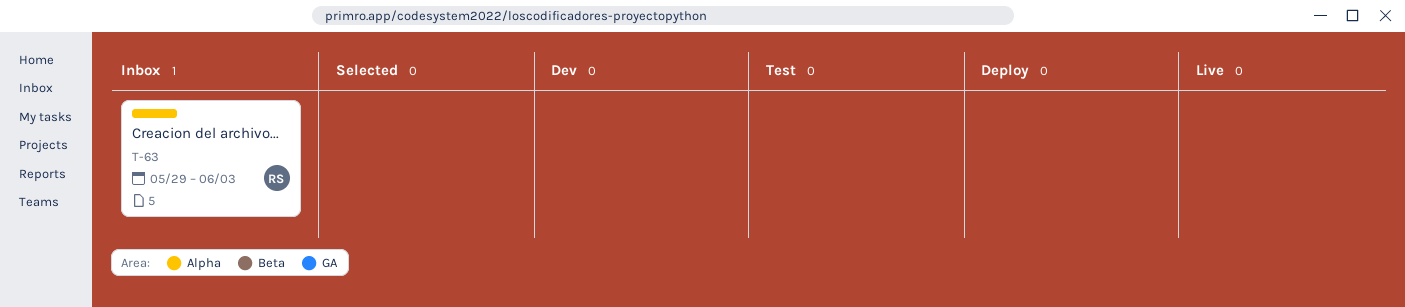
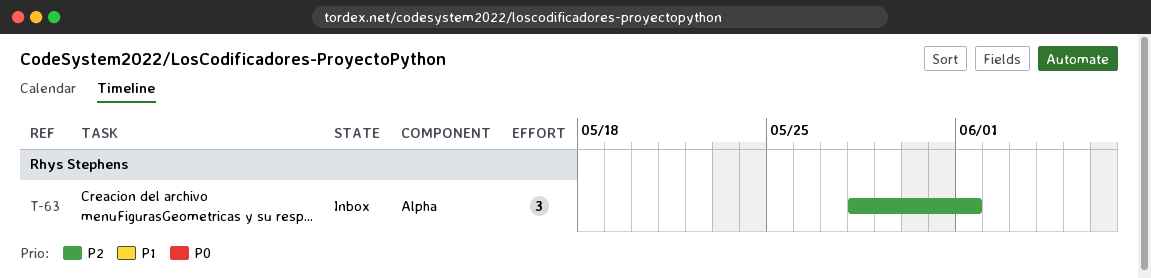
T-63, start: May 29 -> May 28
T-63, due: Jun 3 -> Jun 1

